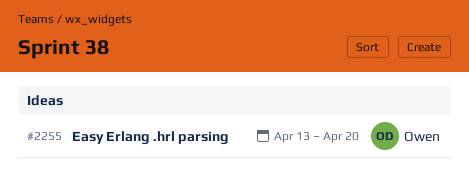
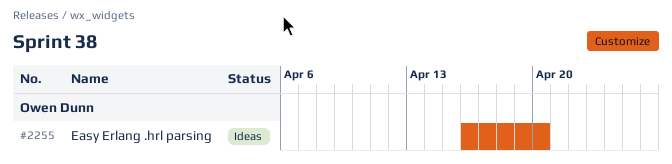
#2255, start: Apr 13 -> Apr 16

